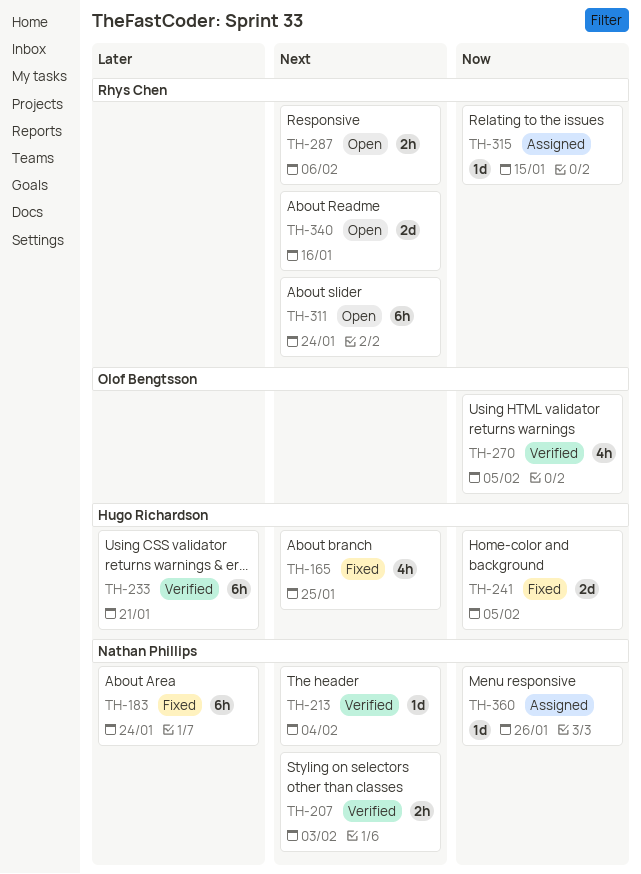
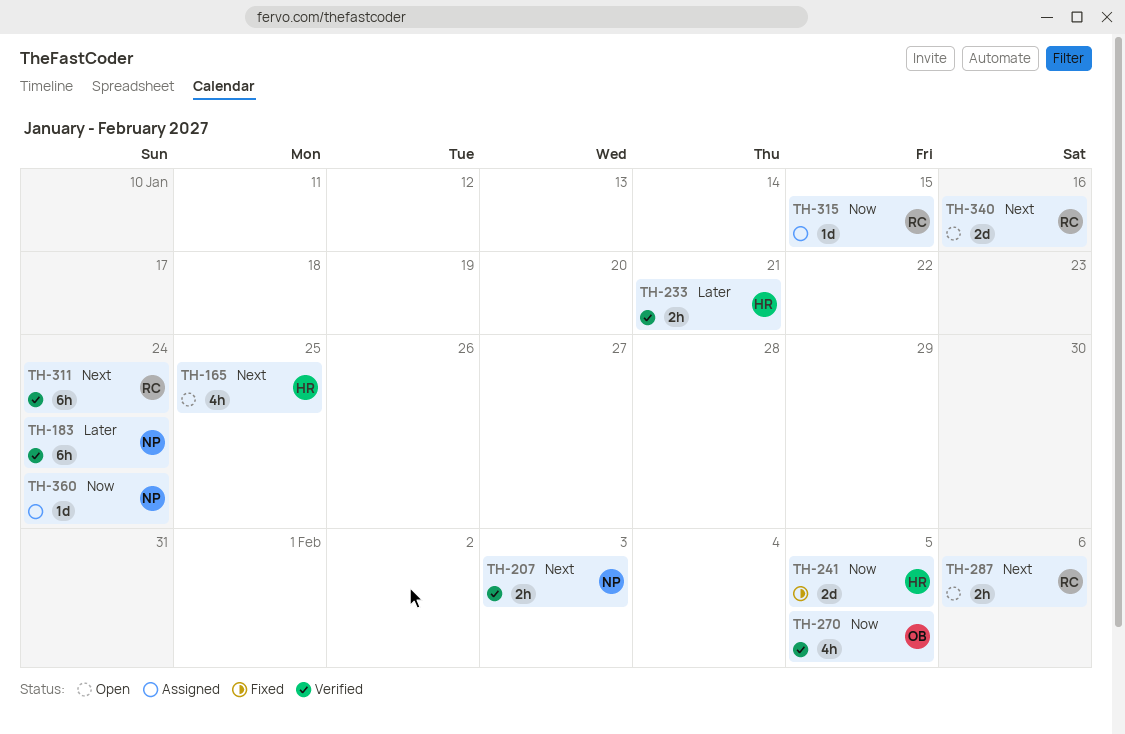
TH-165, status: Fixed -> Open
TH-183, status: Fixed -> Verified
TH-213: present -> none
TH-233, estimate: 6h -> 2h
TH-311, status: Open -> Verified
TH-360, due: Jan 26 -> Jan 24

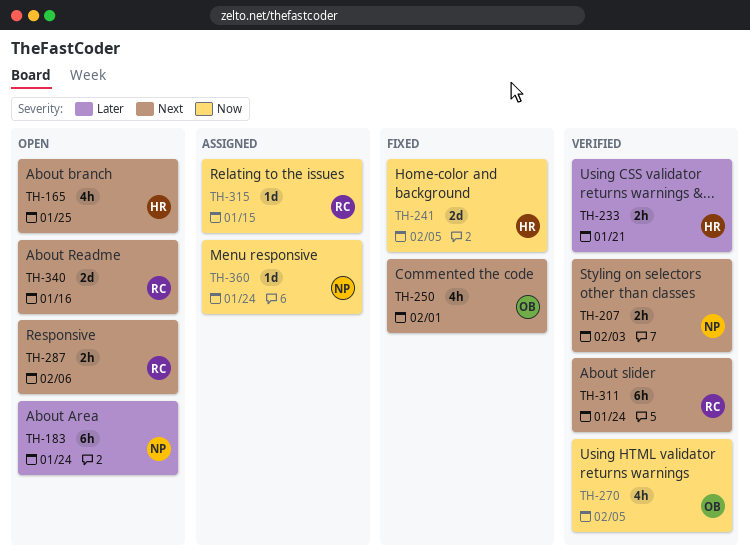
TH-183, status: Verified -> Open
TH-250: none -> present

